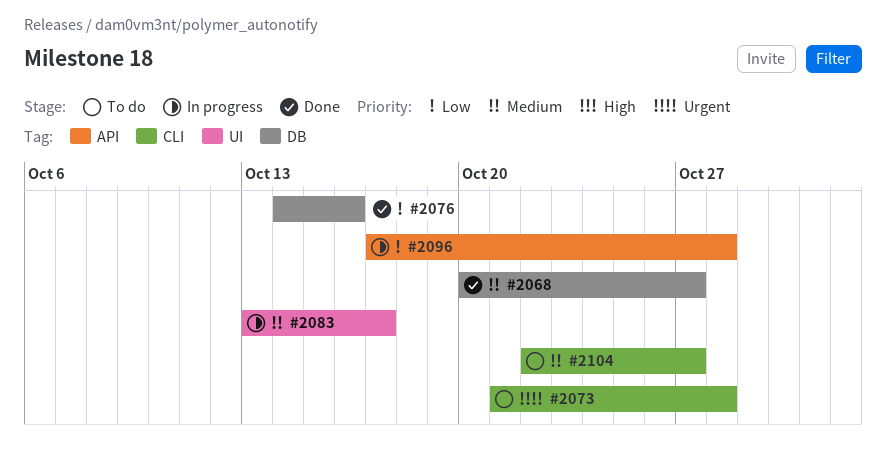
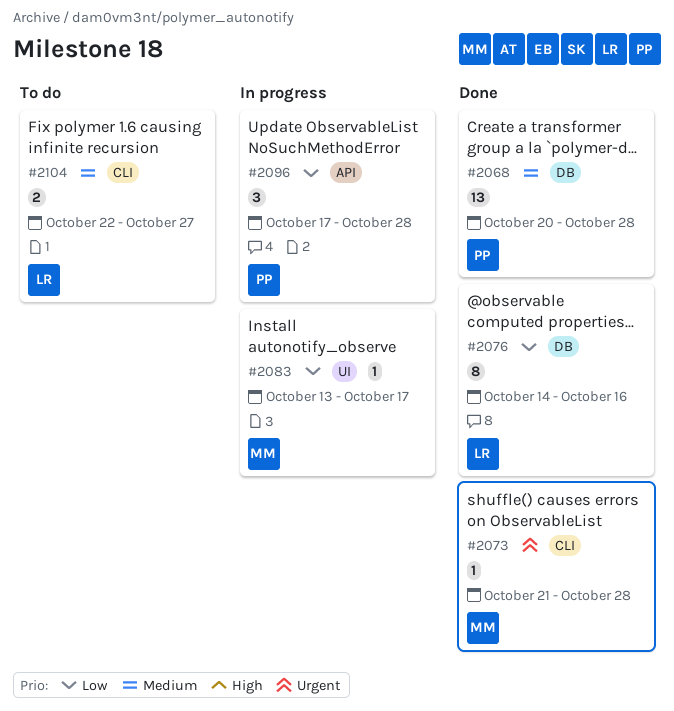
#2068, due: Oct 27 -> Oct 28
#2073, status: To do -> Done
#2083, priority: Medium -> Low

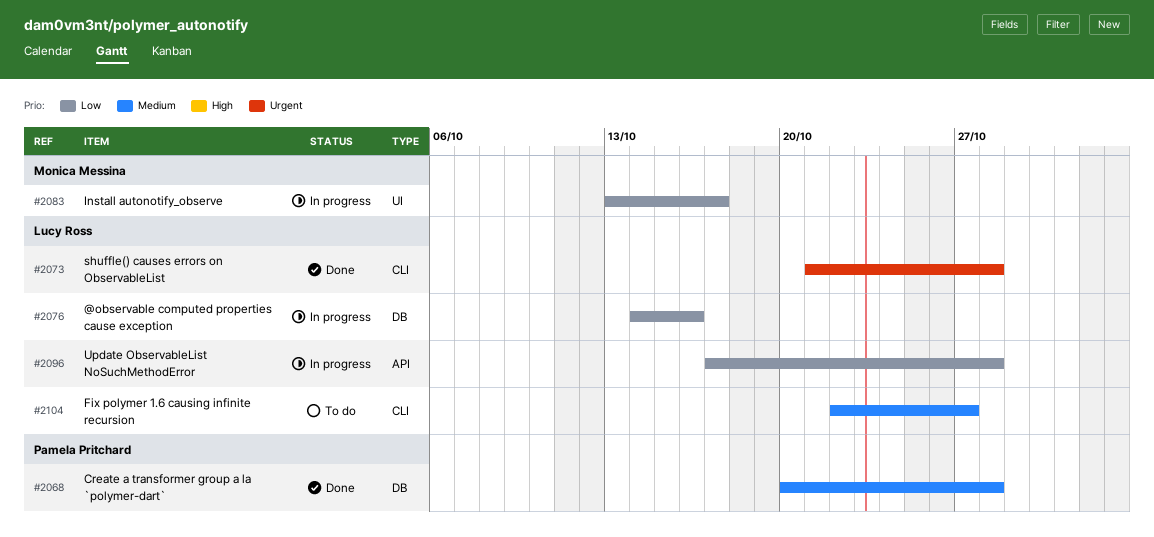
#2073, owner: Monica Messina -> Lucy Ross
#2076, status: Done -> In progress
#2096, owner: Pamela Pritchard -> Lucy Ross

